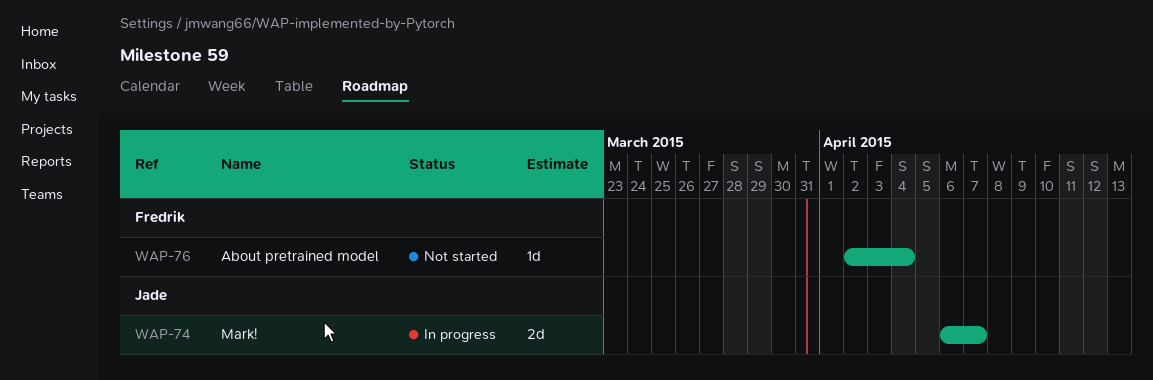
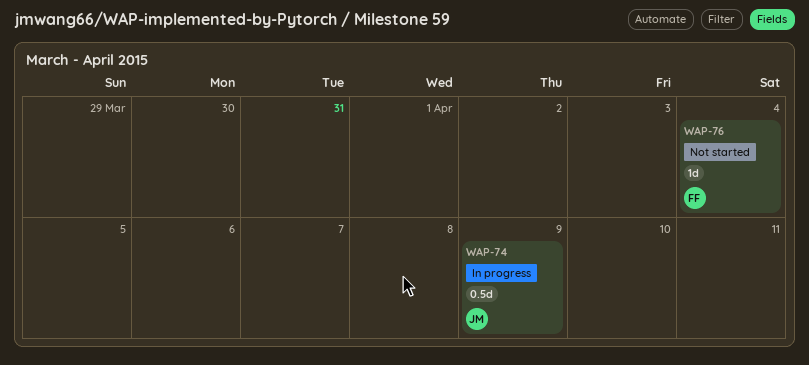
WAP-74, estimate: 2d -> 0.5d
WAP-74, due: Apr 7 -> Apr 9

